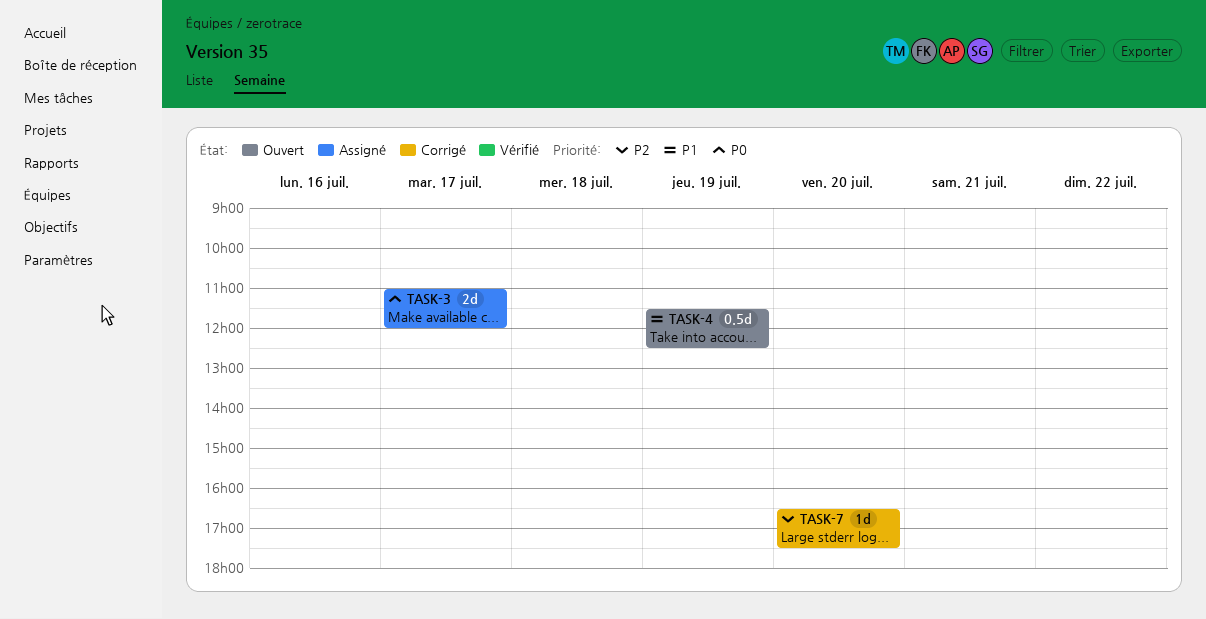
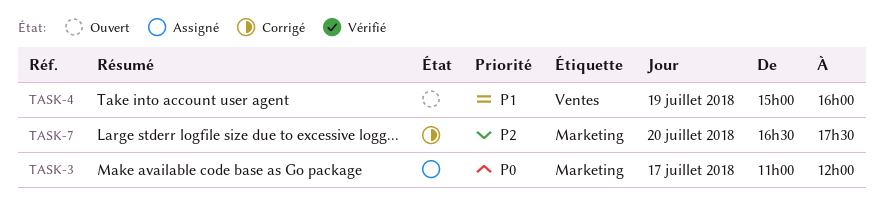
TASK-4, begins: 11:30 -> 15:00
TASK-4, ends: 12:30 -> 16:00

